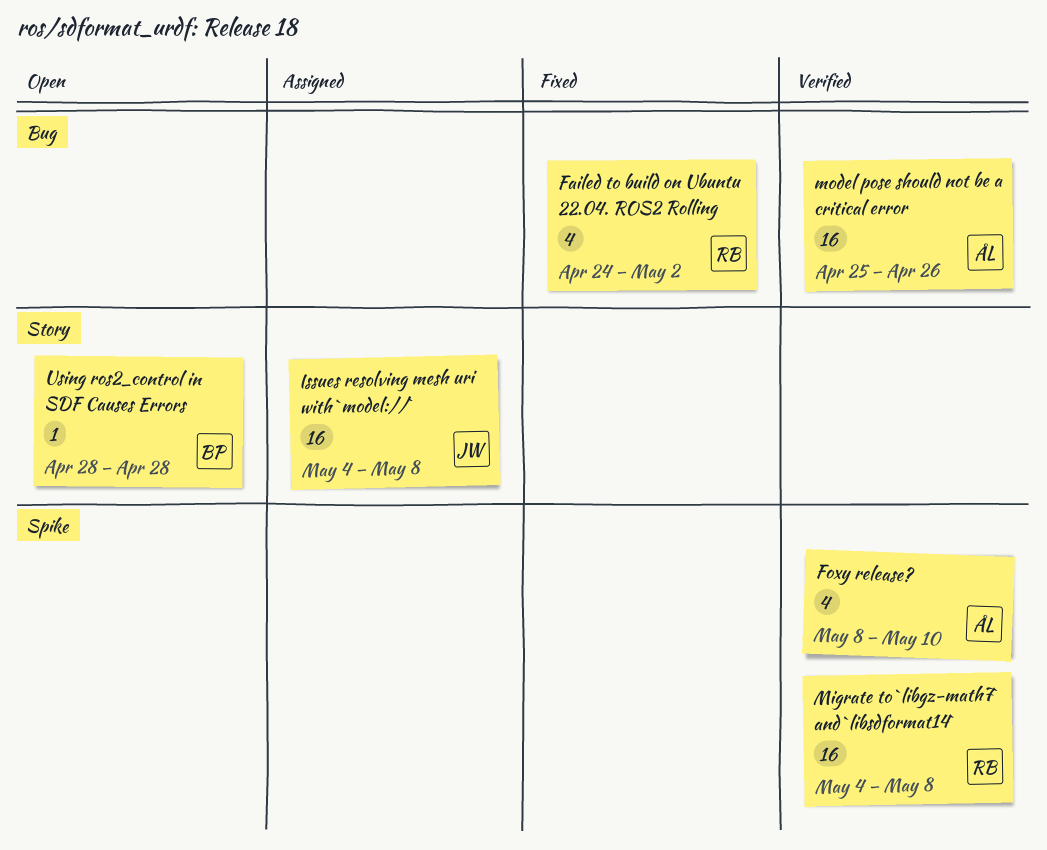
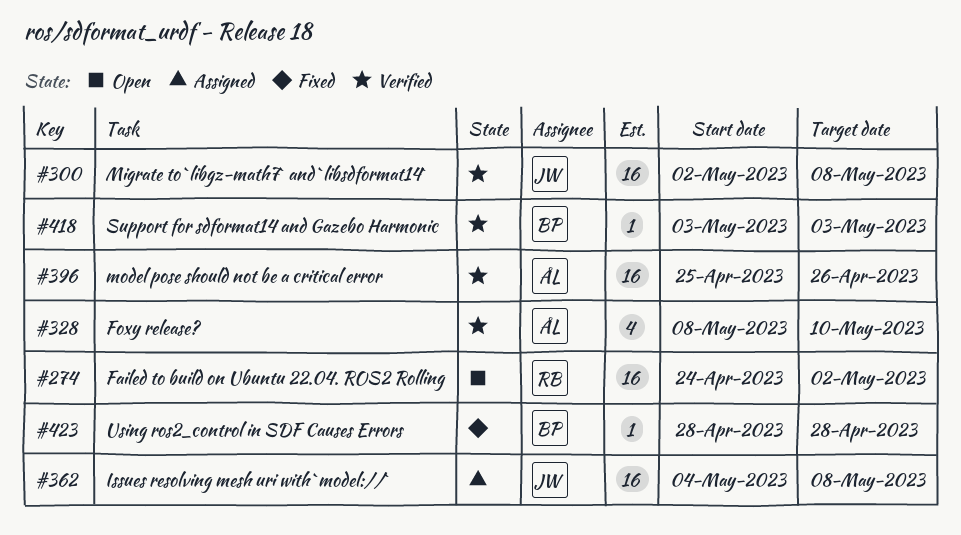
Failed to build on Ubuntu 22.04. ROS2 Rolling, status: Fixed -> Open
Failed to build on Ubuntu 22.04. ROS2 Rolling, estimate: 4 -> 16
Migrate to `libgz-math7` and `libsdformat14`, owner: RB -> JW
Migrate to `libgz-math7` and `libsdformat14`, start: May 4 -> May 2
Support for sdformat14 and Gazebo Harmonic: none -> present
Using ros2_control in SDF Causes Errors, status: Open -> Fixed

